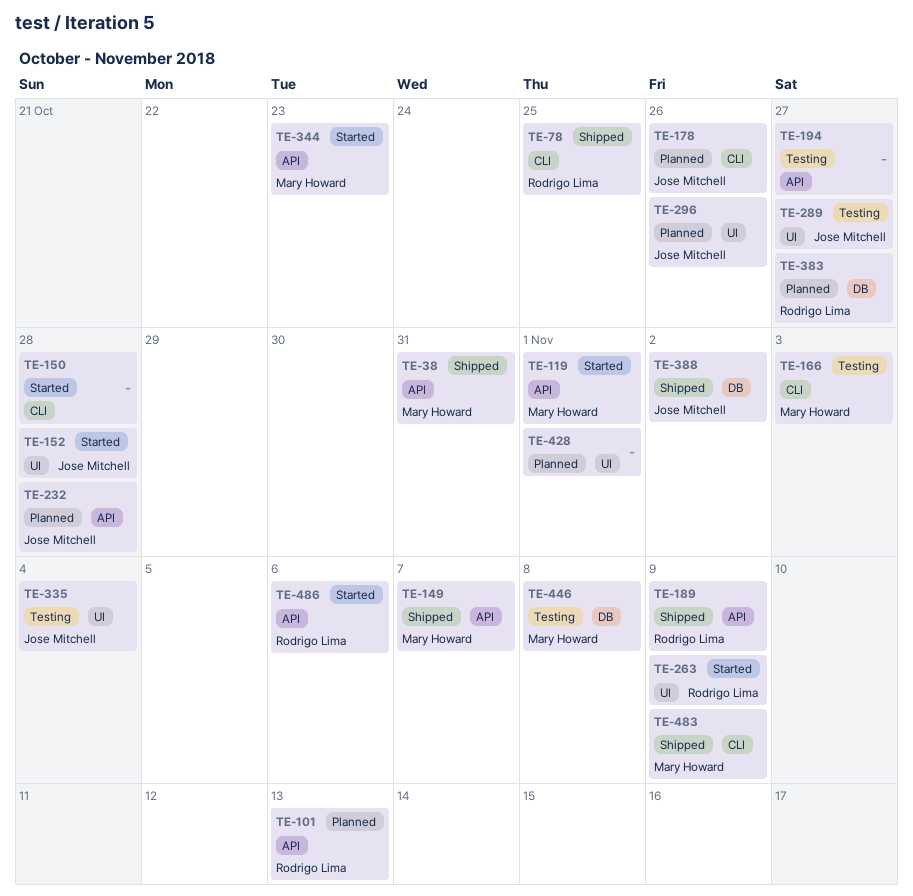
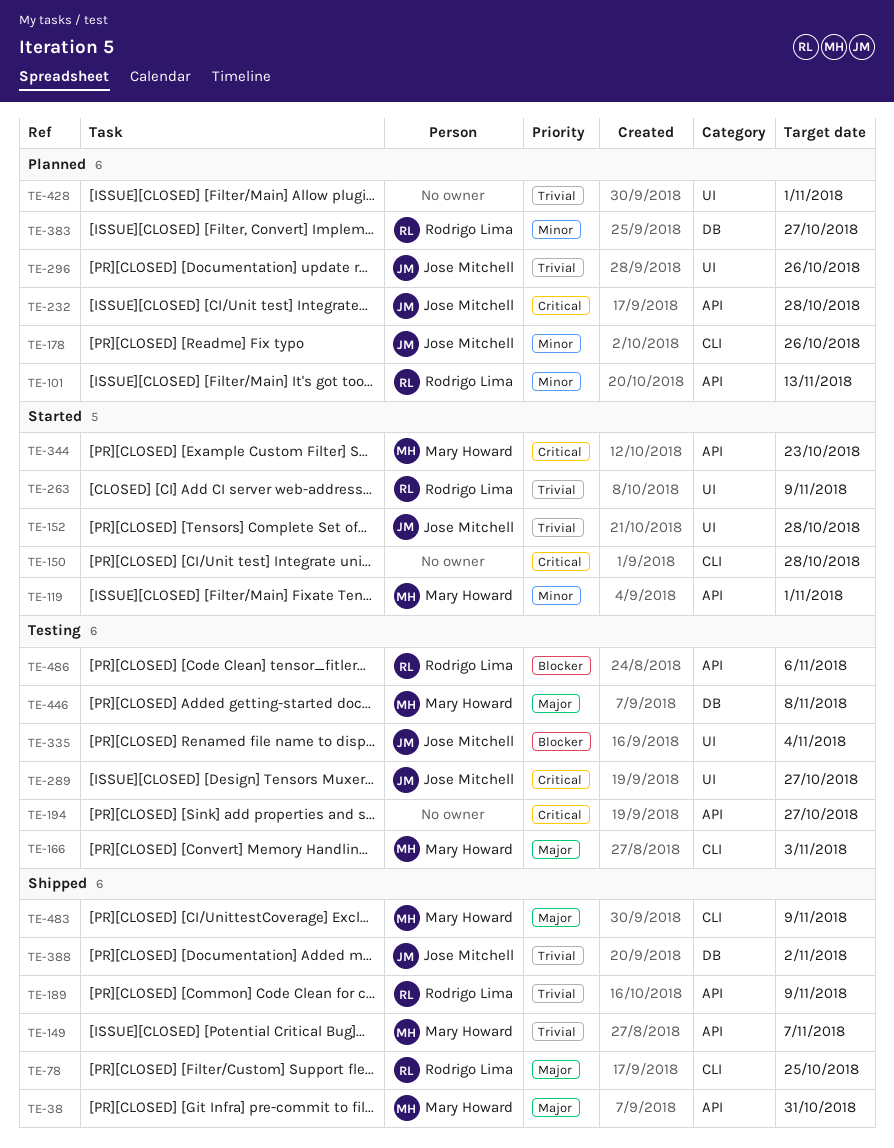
TE-486, status: Started -> Testing

